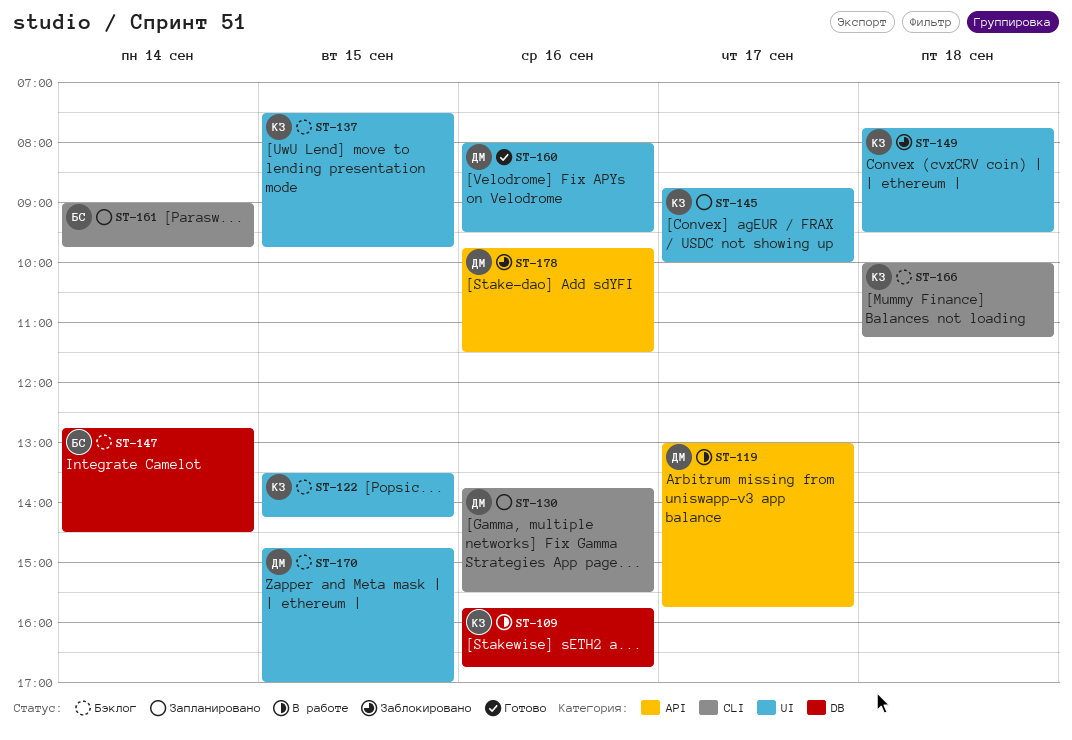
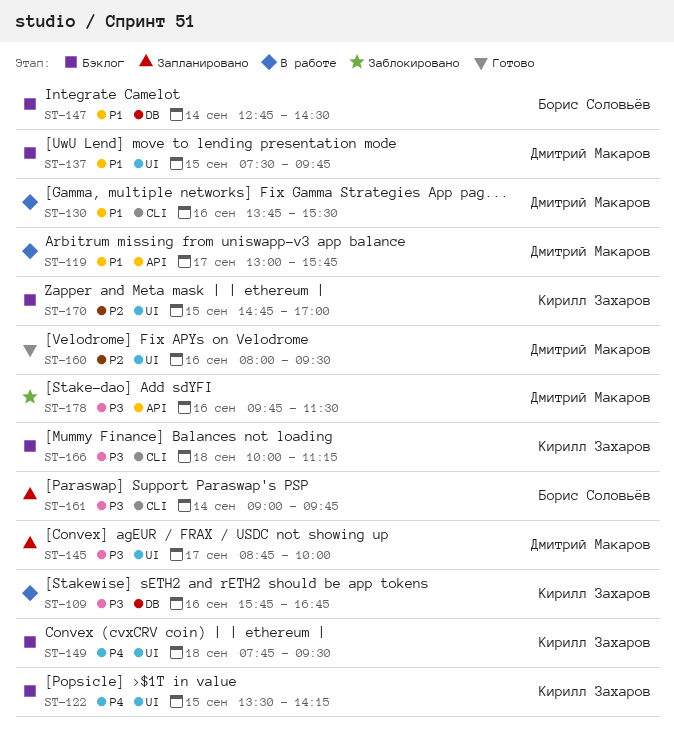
ST-130, status: Запланировано -> В работе
ST-137, owner: Кирилл Захаров -> Дмитрий Макаров
ST-145, owner: Кирилл Захаров -> Дмитрий Макаров
ST-149, status: Заблокировано -> Бэклог
ST-170, owner: Дмитрий Макаров -> Кирилл Захаров

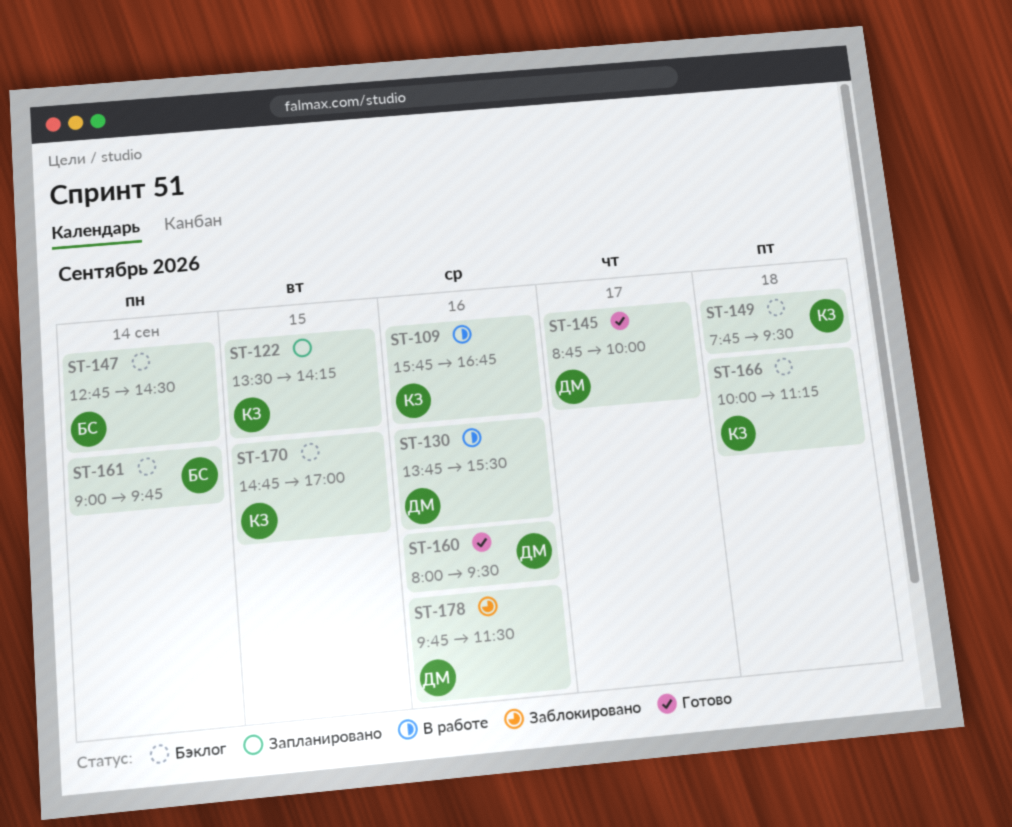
ST-119: present -> none
ST-122, status: Бэклог -> Запланировано
ST-137: present -> none
ST-145, status: Запланировано -> Готово
ST-161, status: Запланировано -> Бэклог

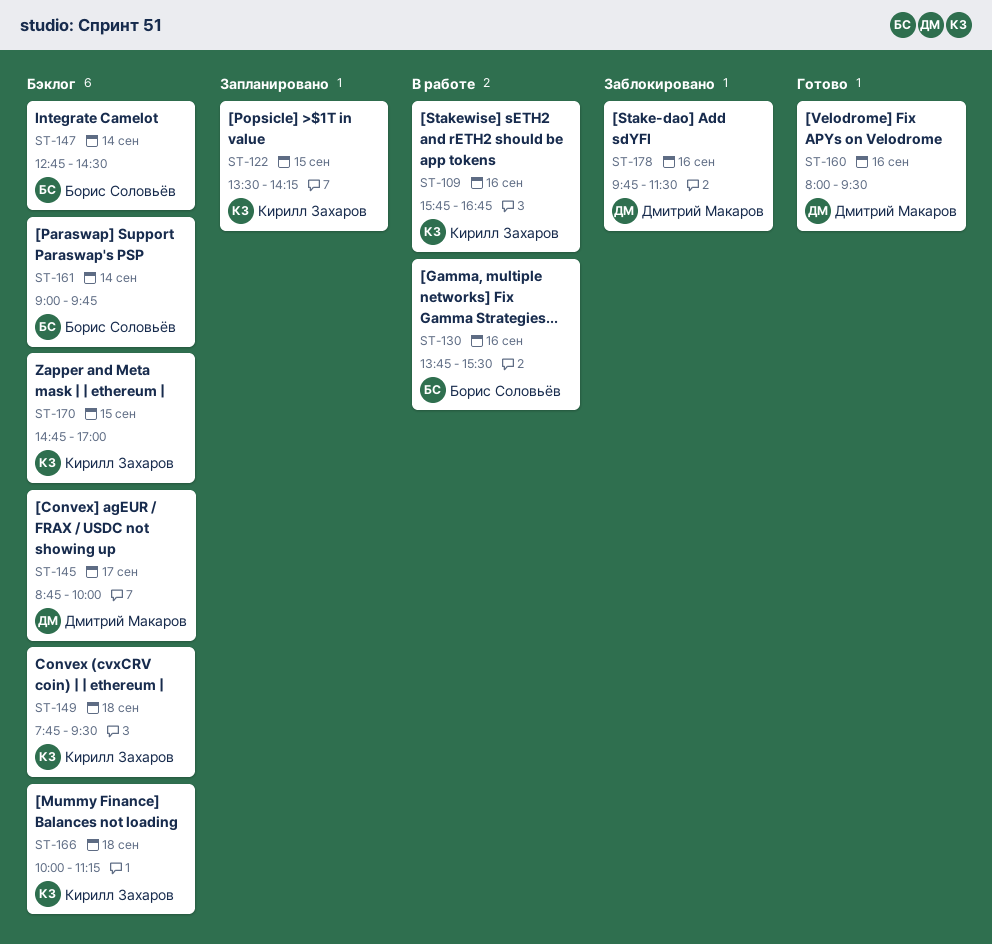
ST-130, owner: Дмитрий Макаров -> Борис Соловьёв
ST-145, status: Готово -> Бэклог

